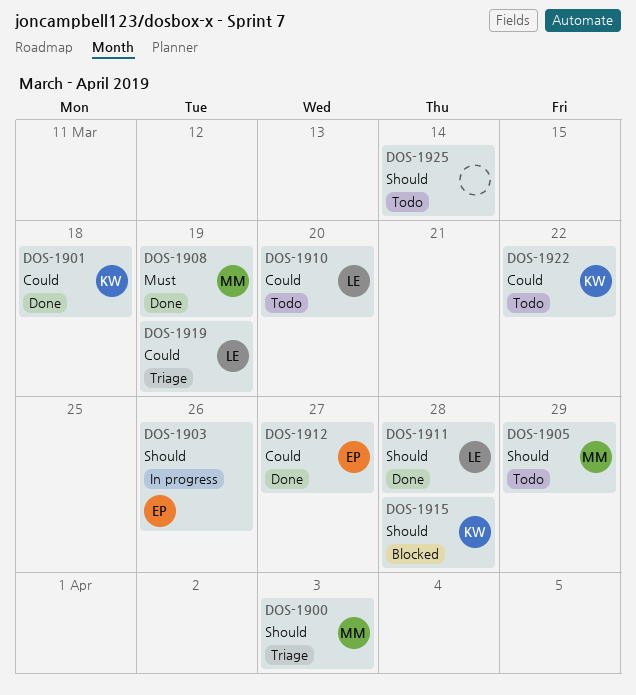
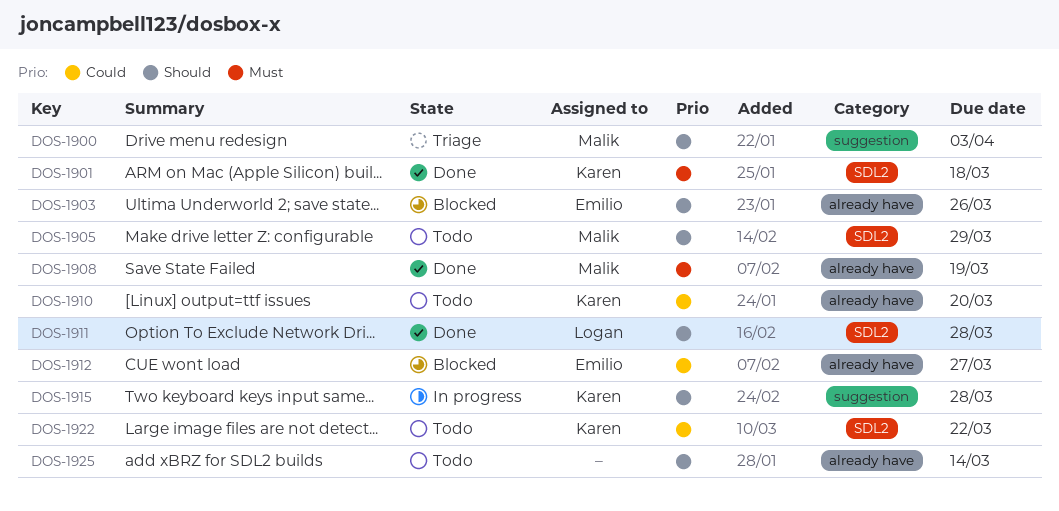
DOS-1901, priority: Could -> Must
DOS-1903, status: In progress -> Blocked
DOS-1910, owner: Logan -> Karen
DOS-1912, status: Done -> Blocked
DOS-1915, status: Blocked -> In progress
DOS-1919: present -> none

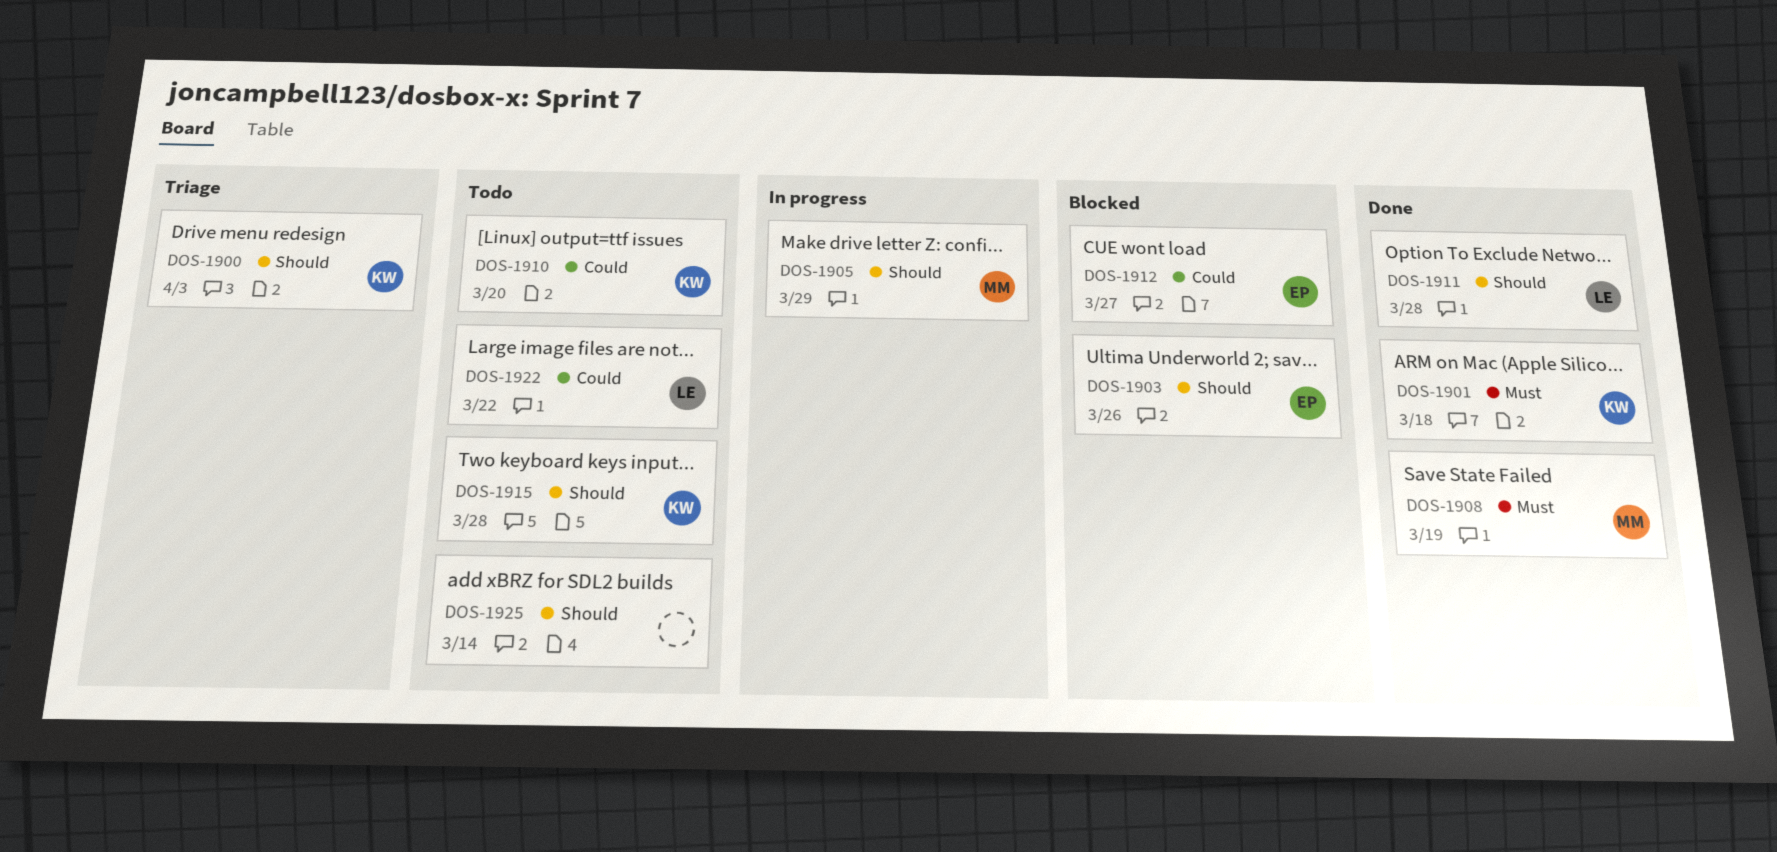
DOS-1900, owner: Malik -> Karen
DOS-1905, status: Todo -> In progress
DOS-1915, status: In progress -> Todo
DOS-1922, owner: Karen -> Logan

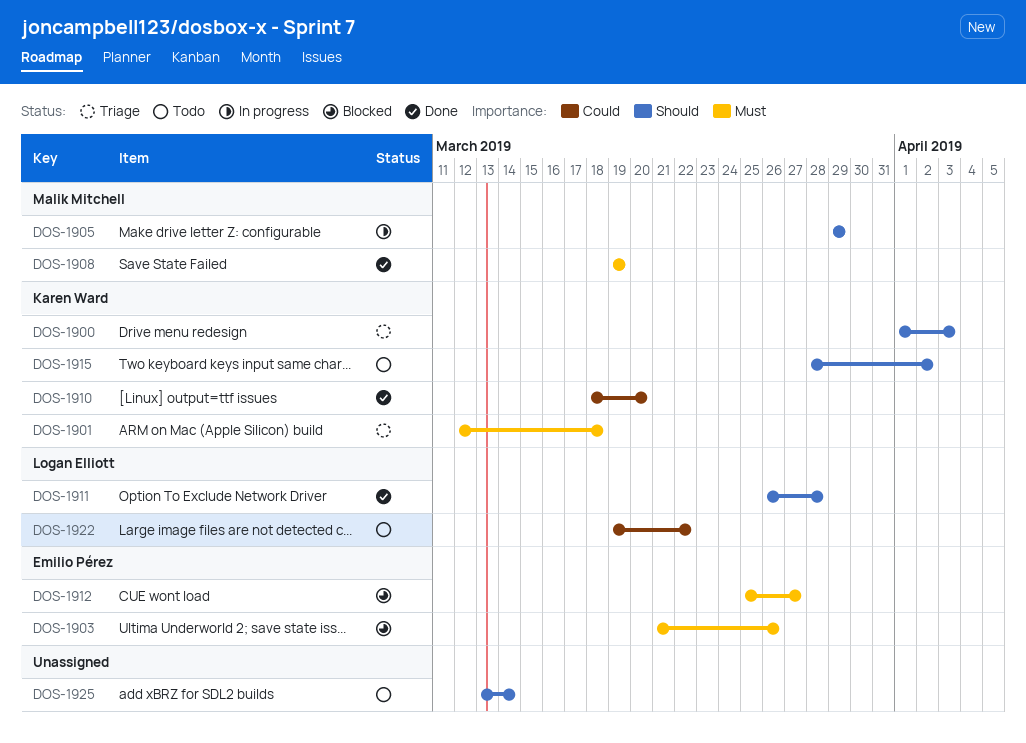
DOS-1901, status: Done -> Triage
DOS-1903, priority: Should -> Must
DOS-1910, status: Todo -> Done
DOS-1912, priority: Could -> Must
DOS-1915, due: Mar 28 -> Apr 2

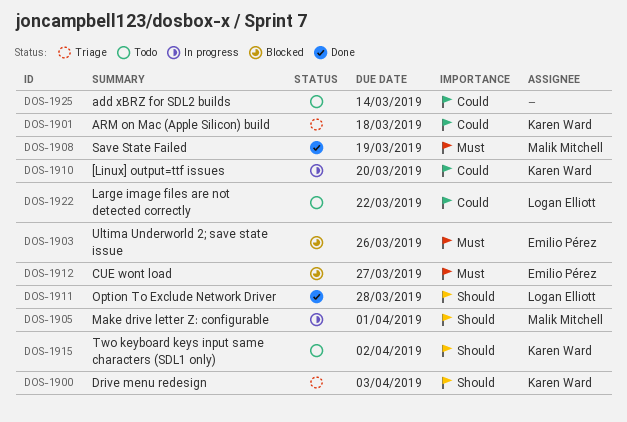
DOS-1901, priority: Must -> Could
DOS-1905, due: Mar 29 -> Apr 1
DOS-1910, status: Done -> In progress
DOS-1925, priority: Should -> Could

